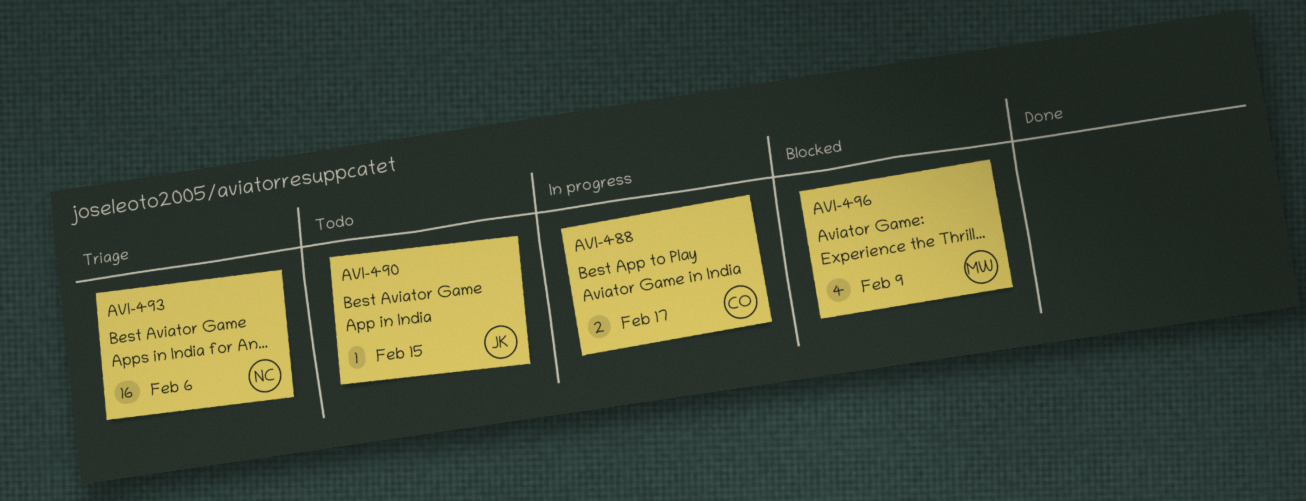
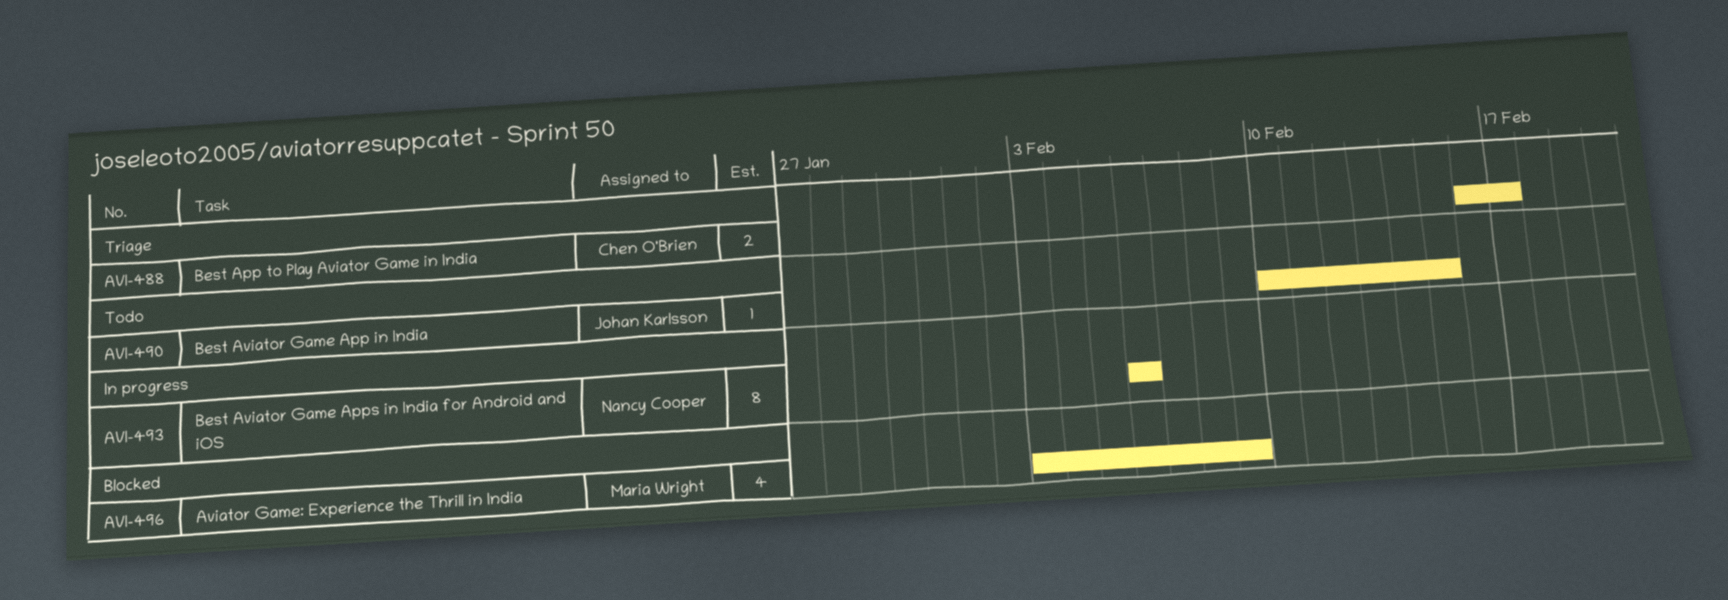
AVI-488, status: In progress -> Triage
AVI-493, status: Triage -> In progress
AVI-493, estimate: 16 -> 8

